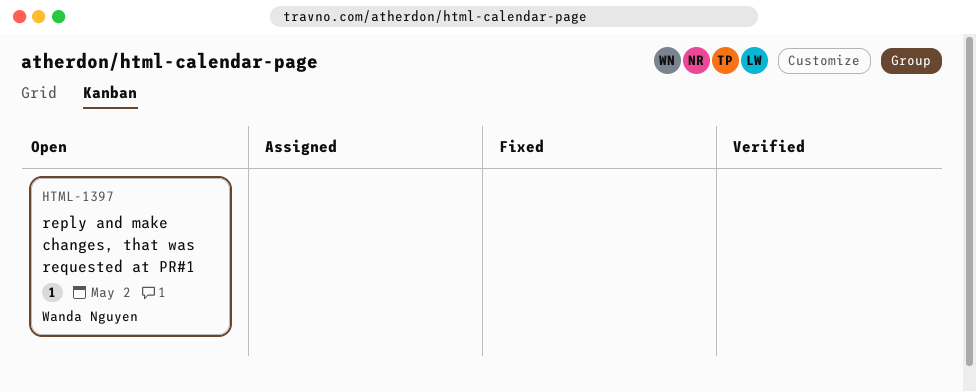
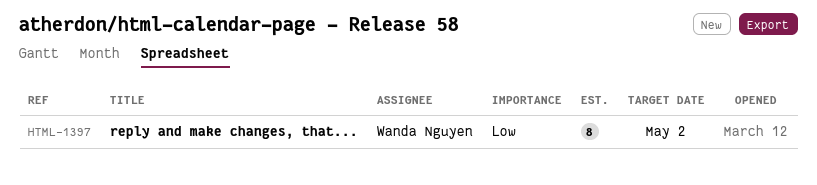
HTML-1397, estimate: 1 -> 8

